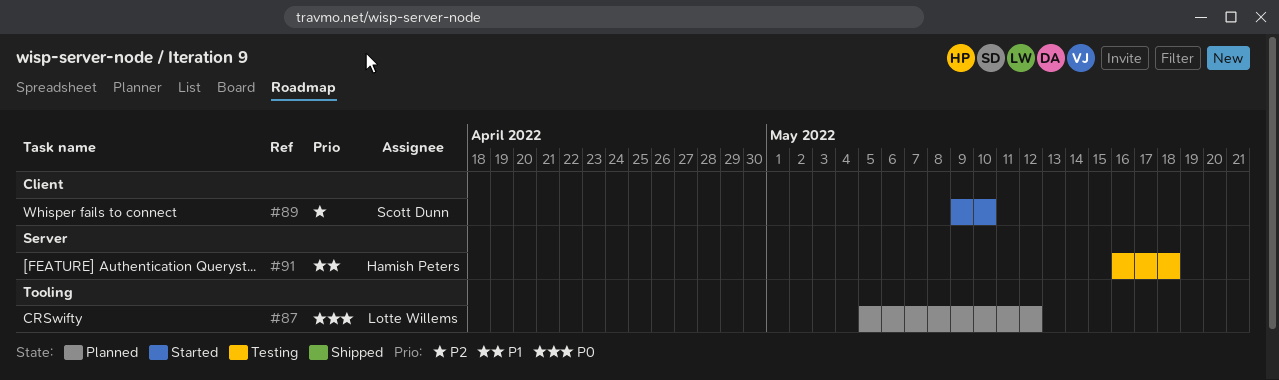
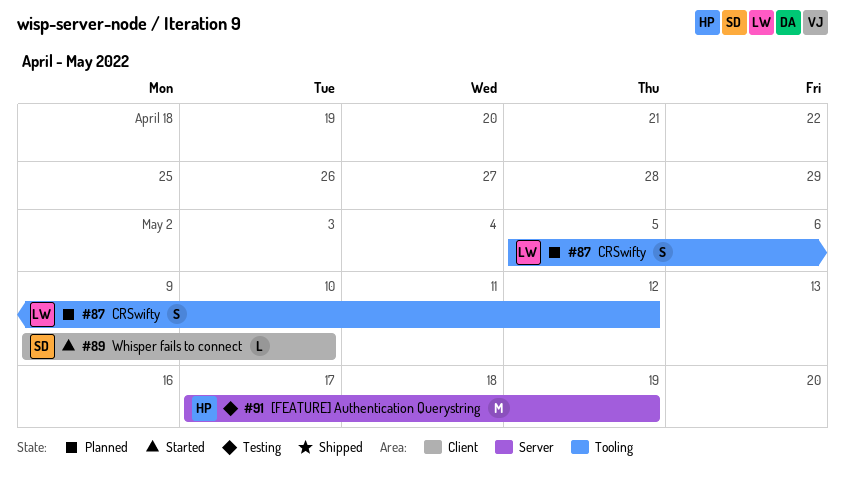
#91, start: May 16 -> May 17
#91, due: May 18 -> May 19

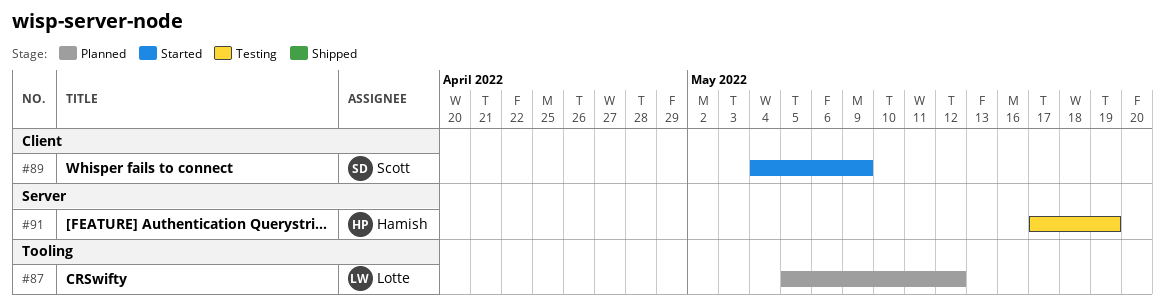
#89, start: May 9 -> May 4
#89, due: May 10 -> May 9

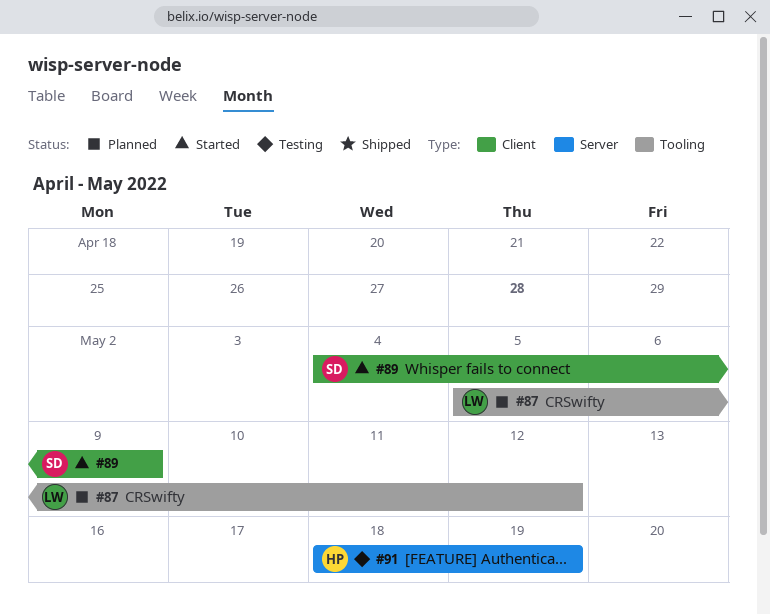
#91, start: May 17 -> May 18

